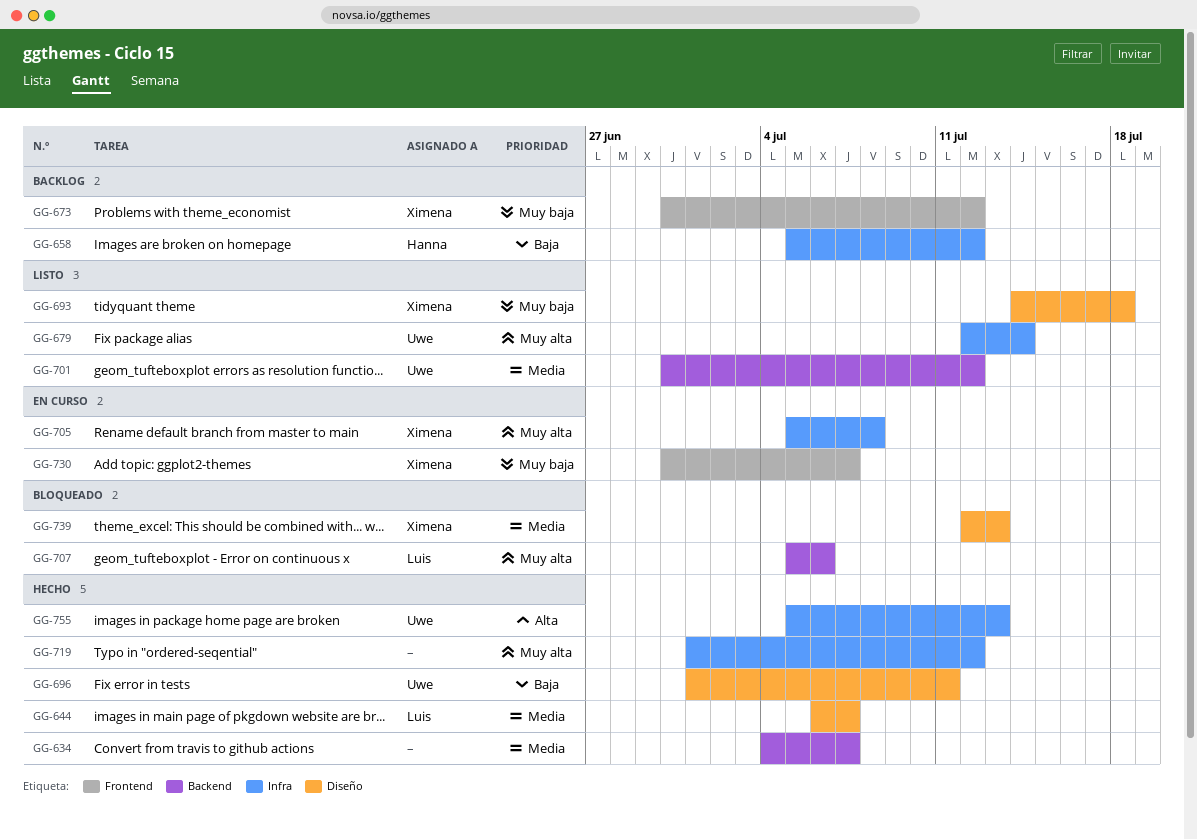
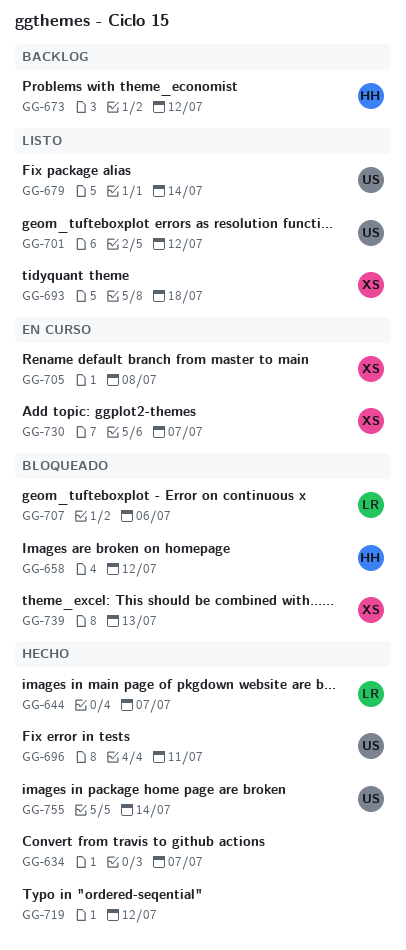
GG-658, status: Backlog -> Bloqueado
GG-673, owner: Ximena -> Hanna
GG-755, due: Jul 13 -> Jul 14

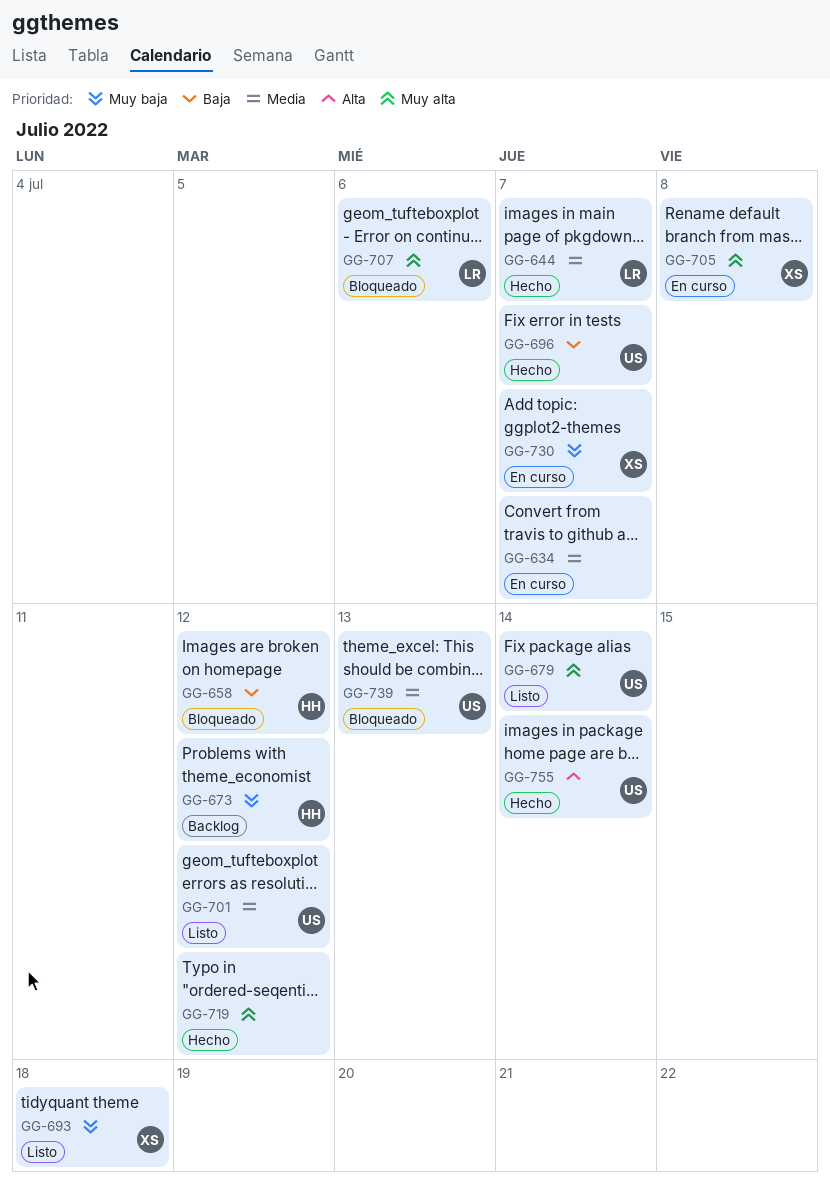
GG-634, status: Hecho -> En curso
GG-696, due: Jul 11 -> Jul 7
GG-739, owner: XS -> US

